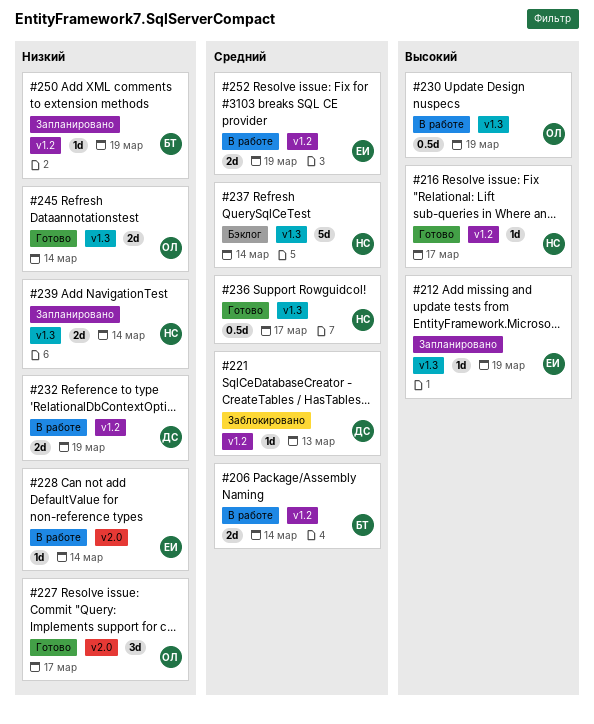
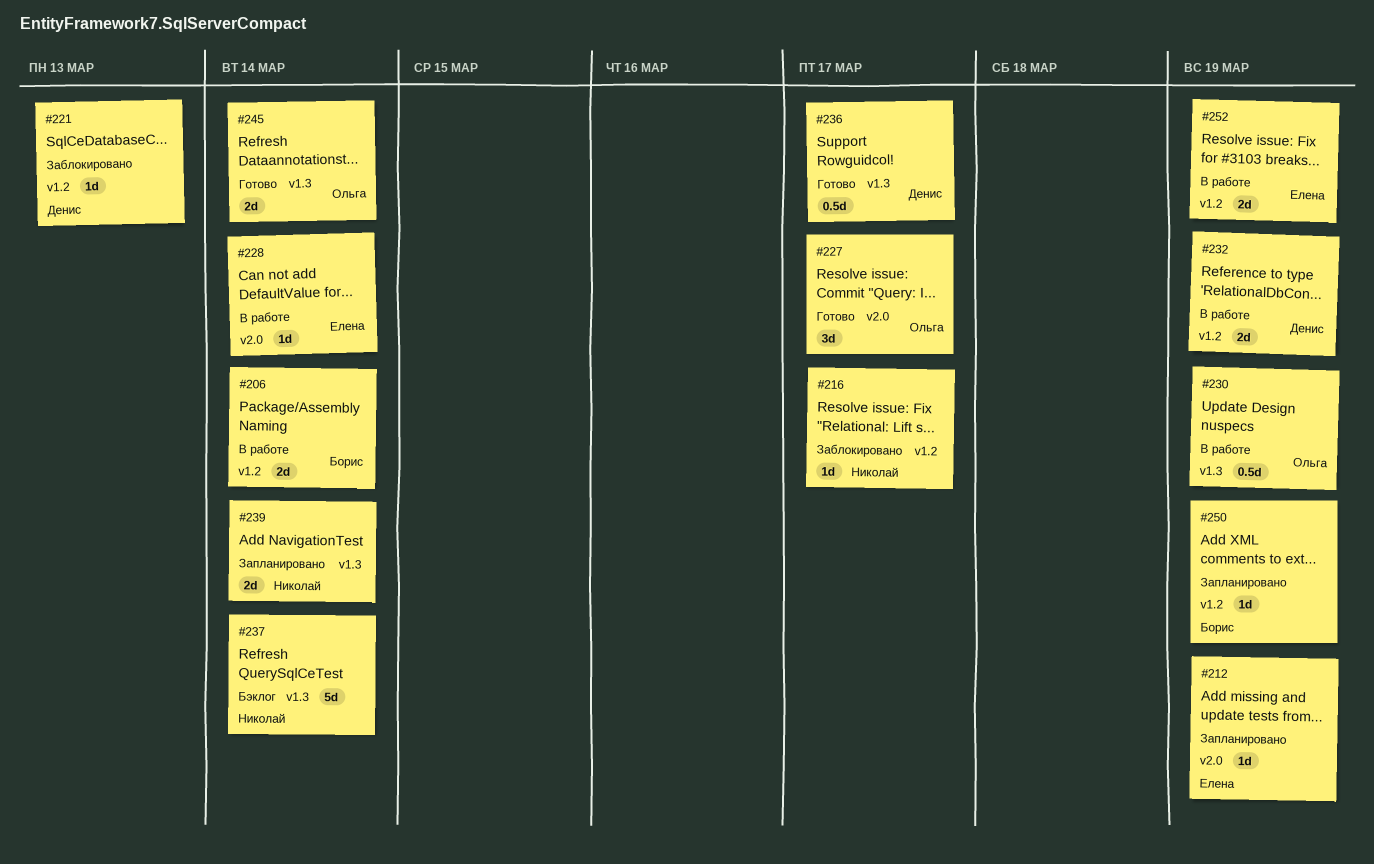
#212, label: v1.3 -> v2.0
#216, status: Готово -> Заблокировано
#236, owner: Николай -> Денис

